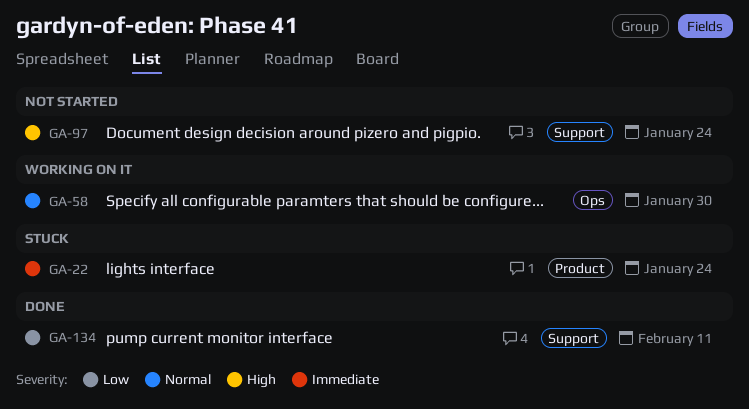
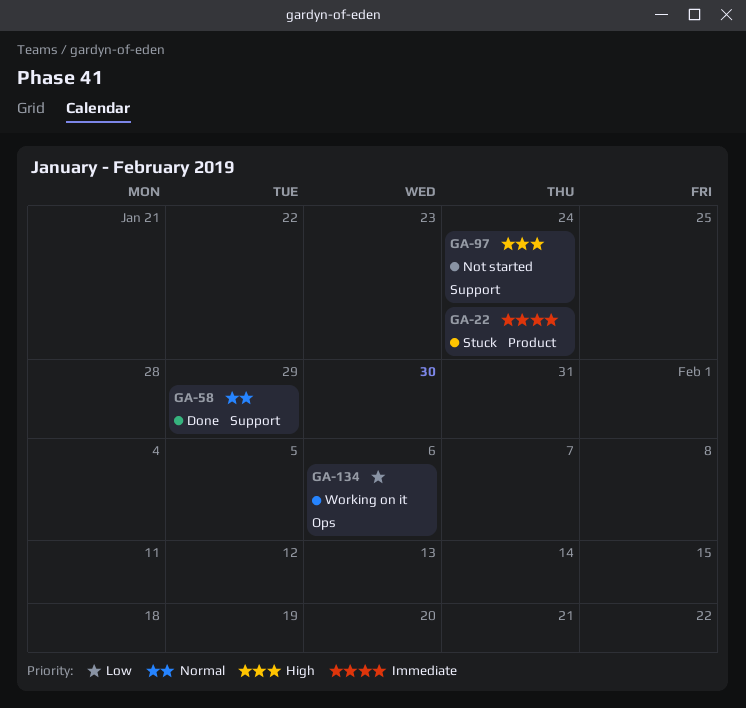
GA-58, status: Working on it -> Done
GA-58, label: Ops -> Support
GA-58, due: Jan 30 -> Jan 29
GA-134, status: Done -> Working on it
GA-134, label: Support -> Ops
GA-134, due: Feb 11 -> Feb 6

